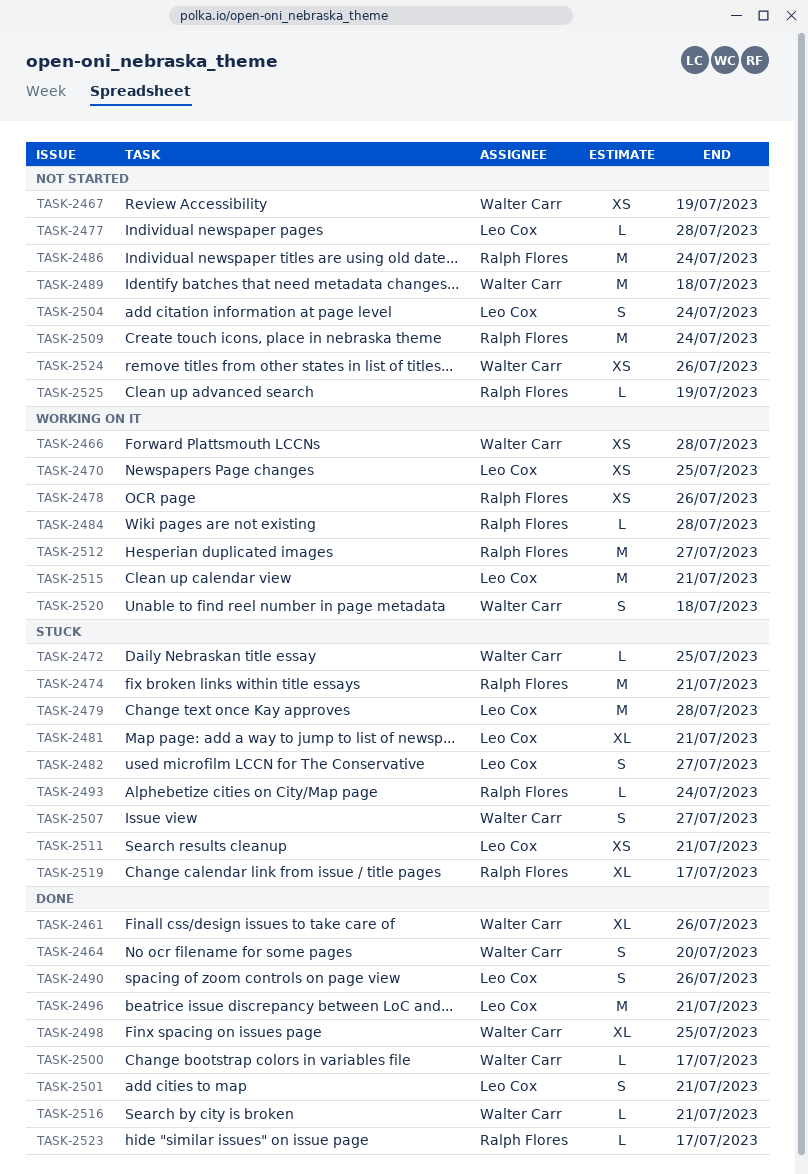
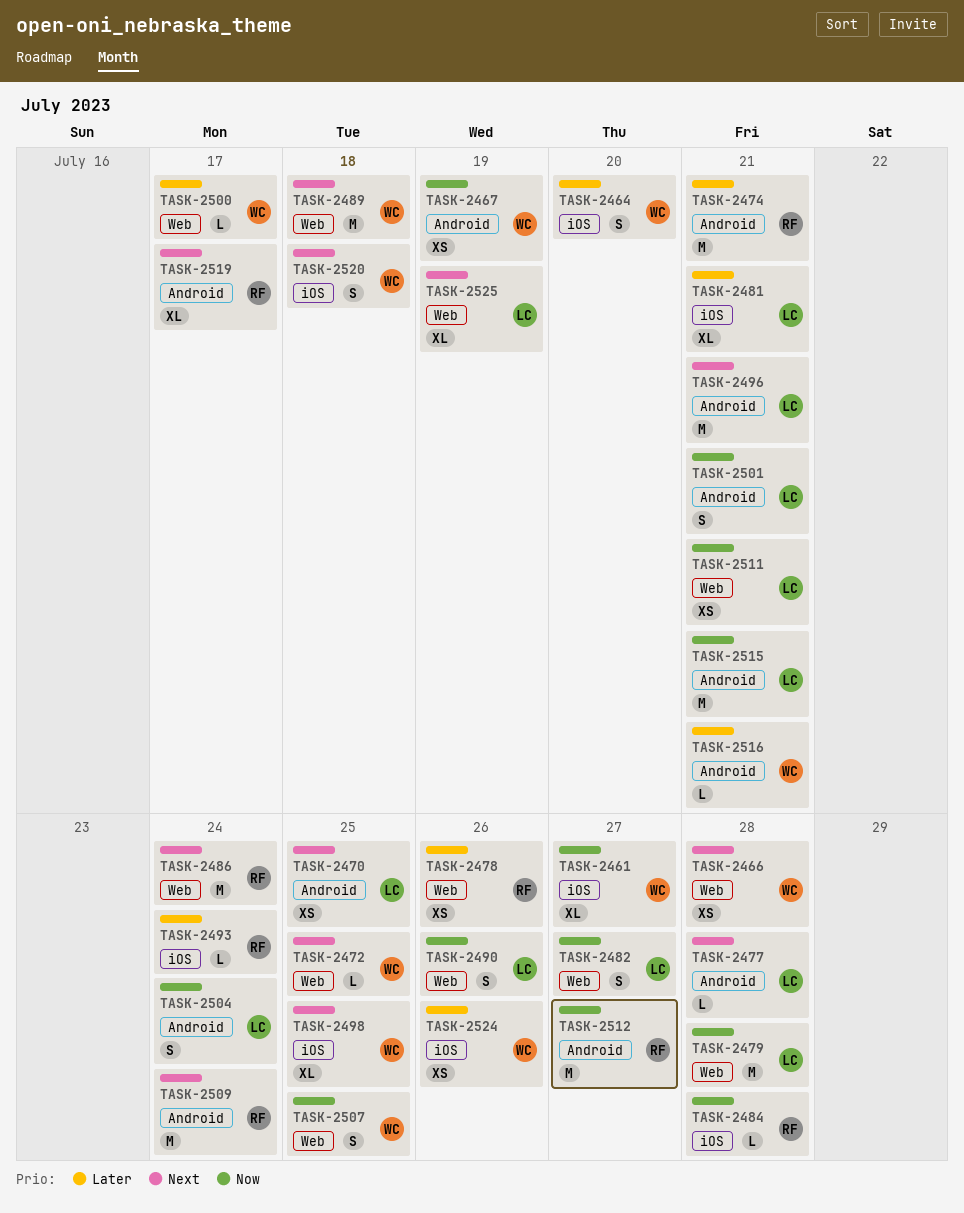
TASK-2461, due: Jul 26 -> Jul 27
TASK-2507, due: Jul 27 -> Jul 25
TASK-2523: present -> none
TASK-2525, owner: Ralph Flores -> Leo Cox
TASK-2525, estimate: L -> XL

